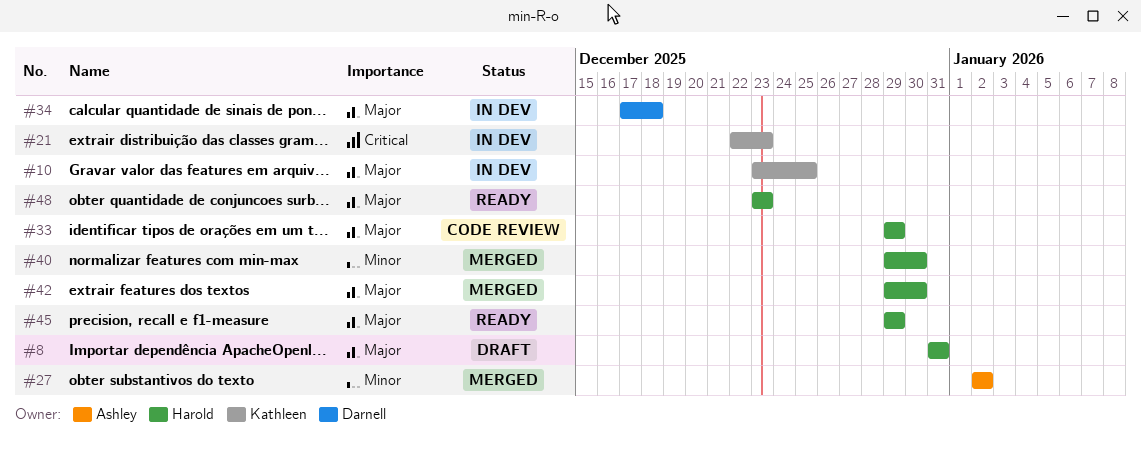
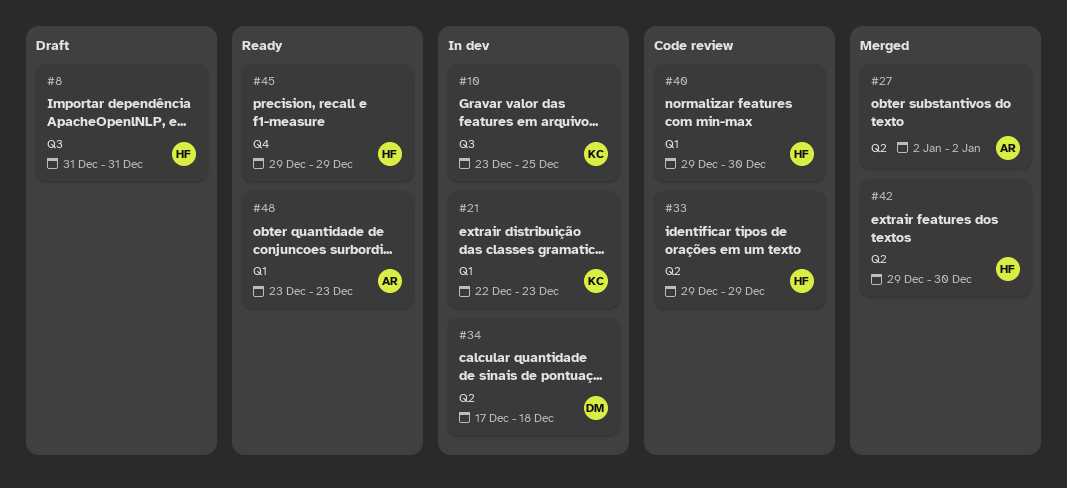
#40, status: Merged -> Code review
#48, owner: Harold -> Ashley

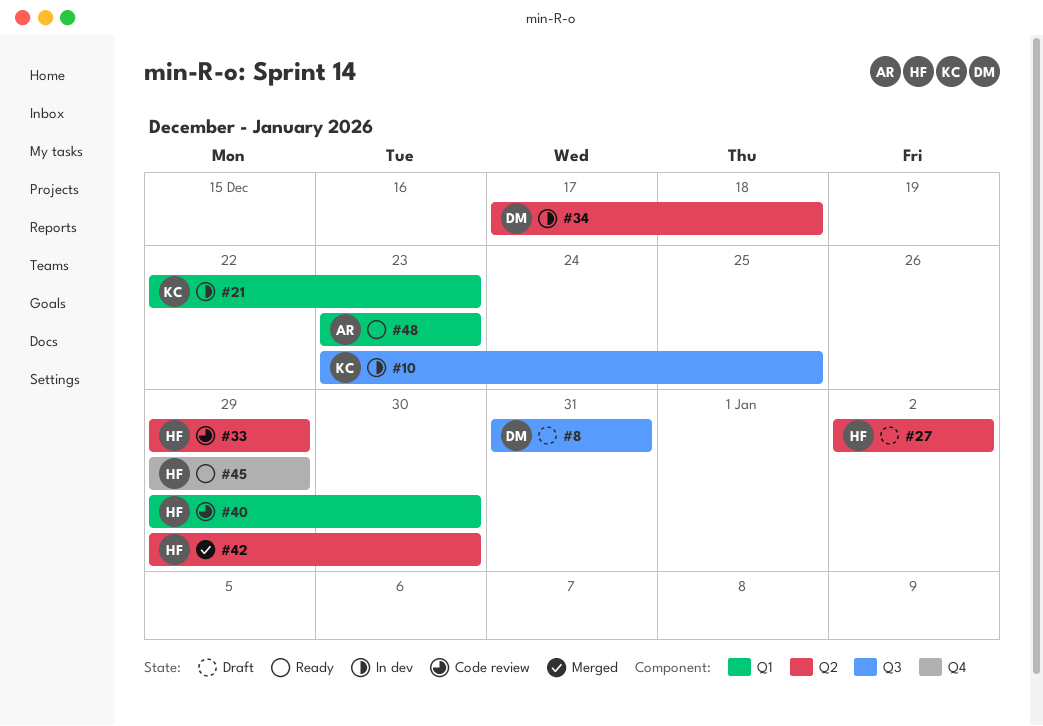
#8, owner: HF -> DM
#27, status: Merged -> Draft
#27, owner: AR -> HF

